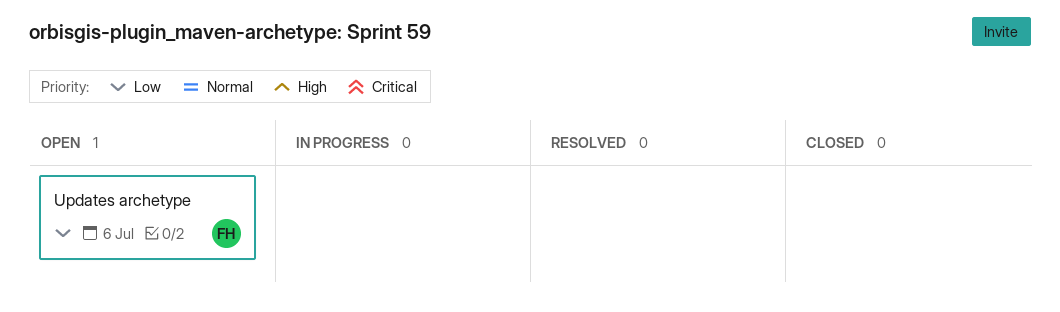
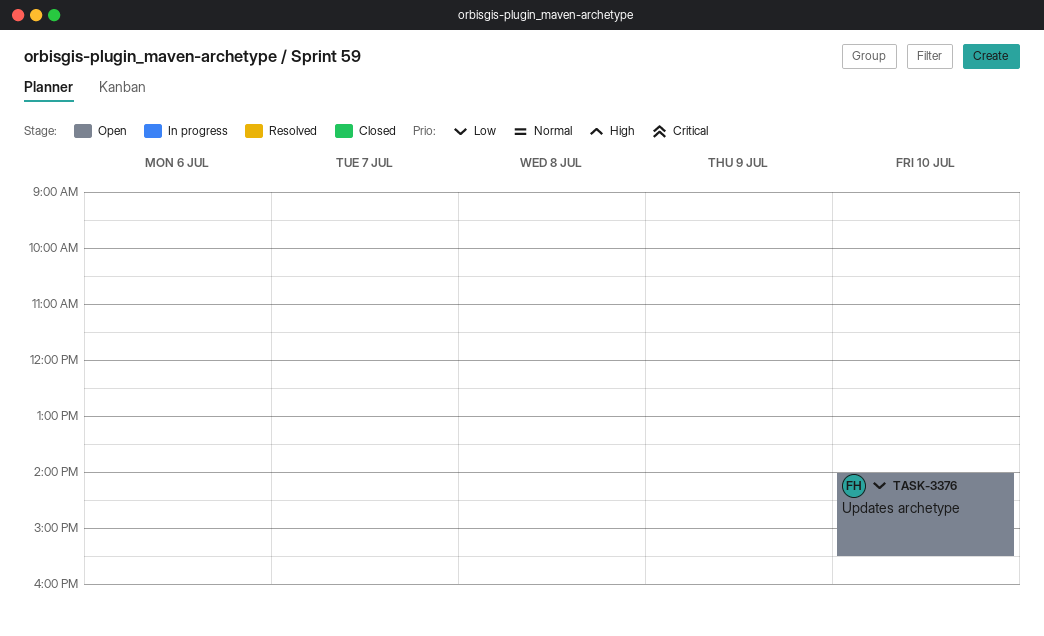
Updates archetype, day: Jul 6 -> Jul 10

